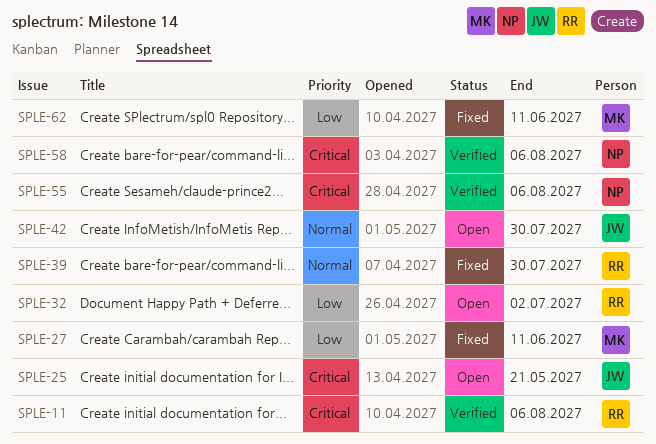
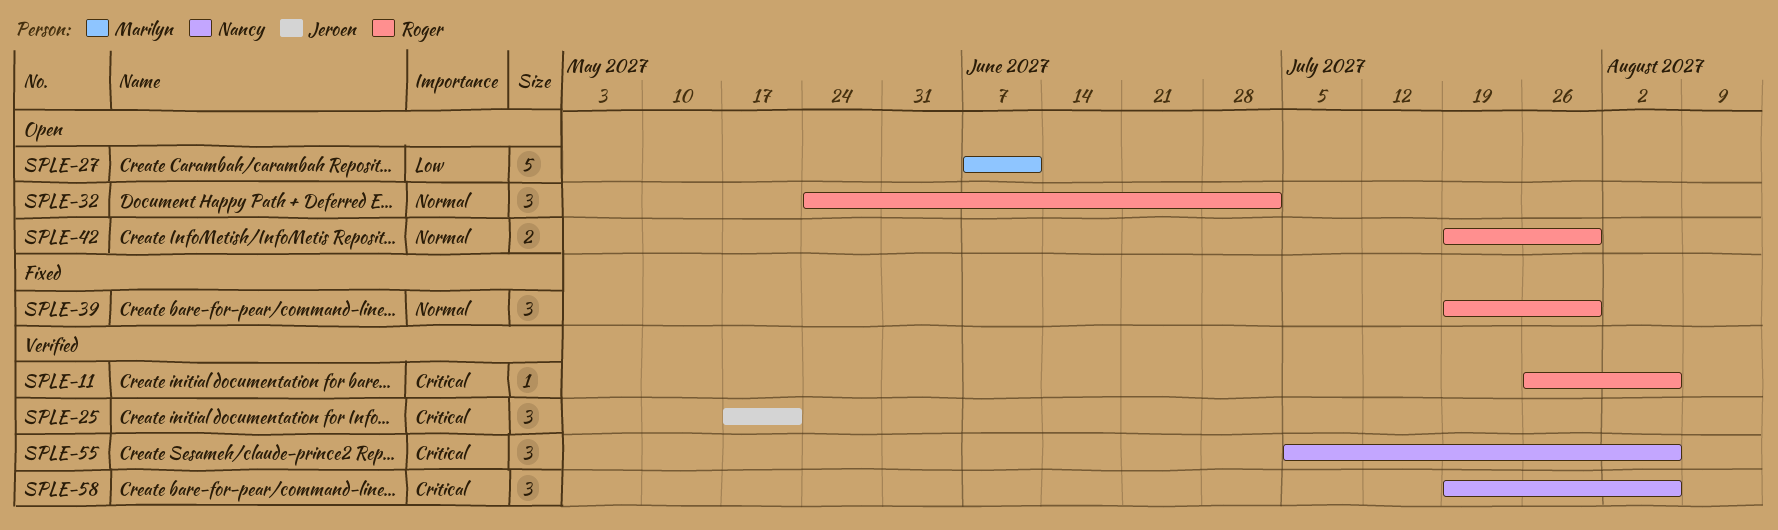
SPLE-25, status: Open -> Verified
SPLE-27, status: Fixed -> Open
SPLE-32, priority: Low -> Normal
SPLE-42, owner: Jeroen -> Roger
SPLE-62: present -> none

